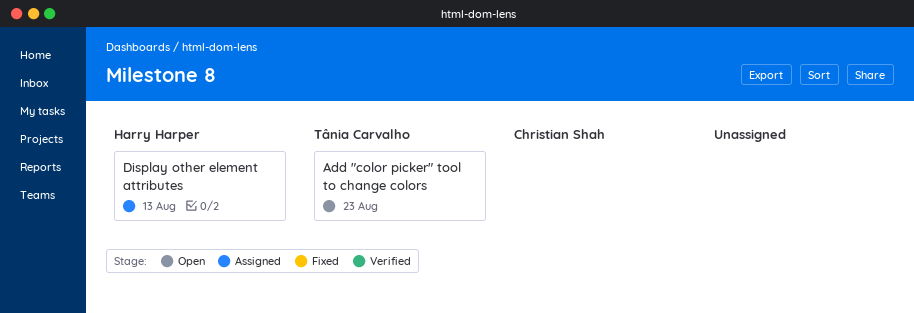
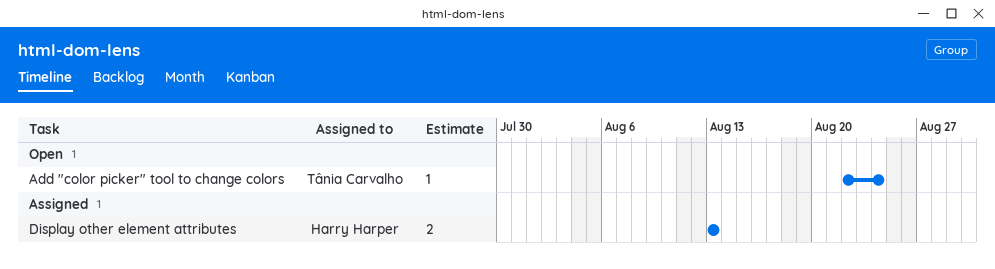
Add "color picker" tool to change colors, due: Aug 23 -> Aug 24

